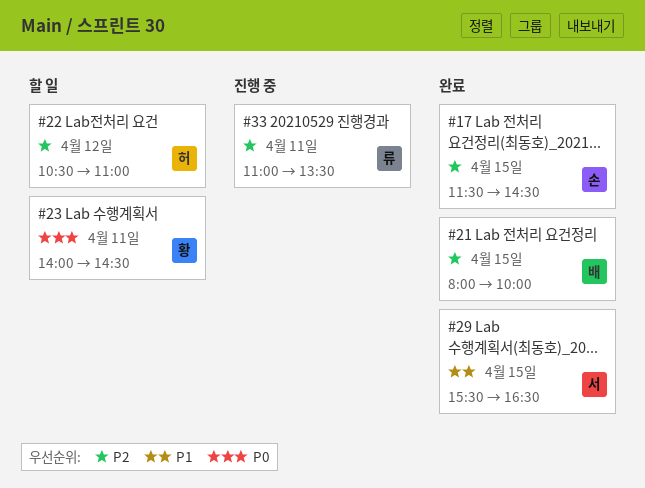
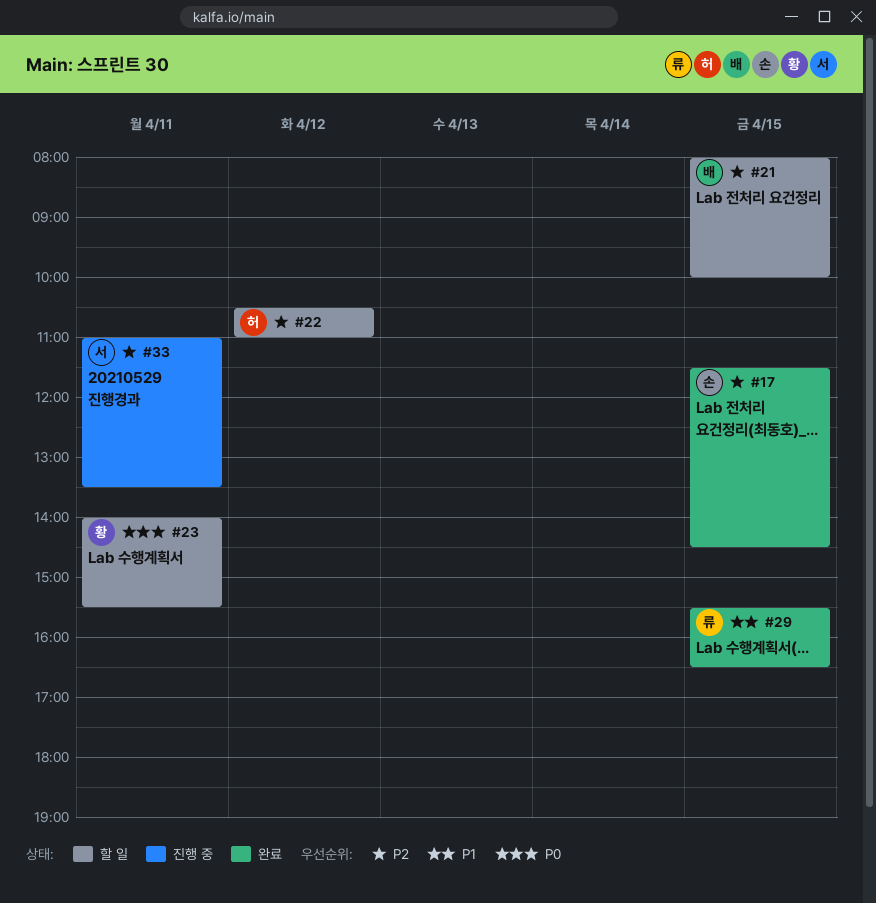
#21, status: 완료 -> 할 일
#23, ends: 14:30 -> 15:30
#29, owner: 서 -> 류
#33, owner: 류 -> 서

